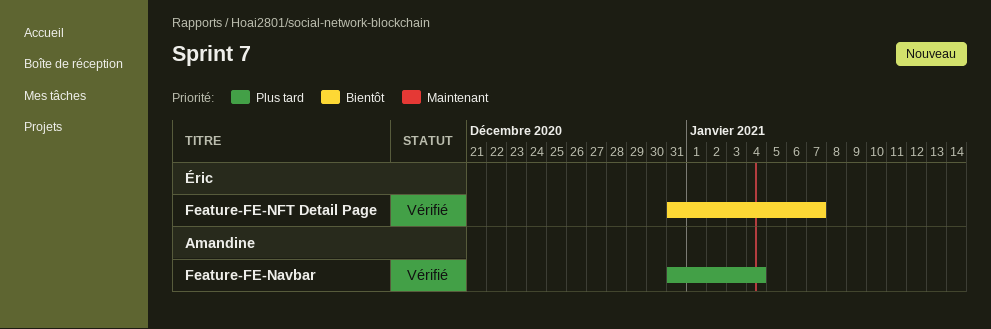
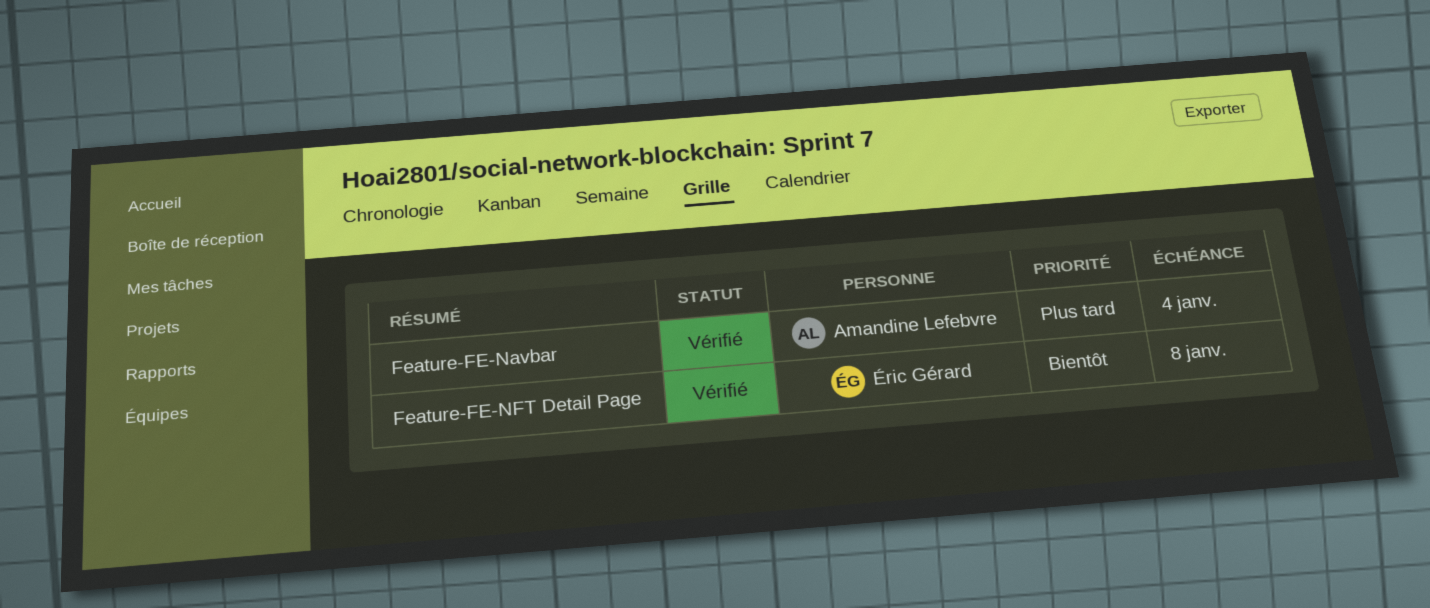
Feature-FE-NFT Detail Page, due: Jan 7 -> Jan 8

